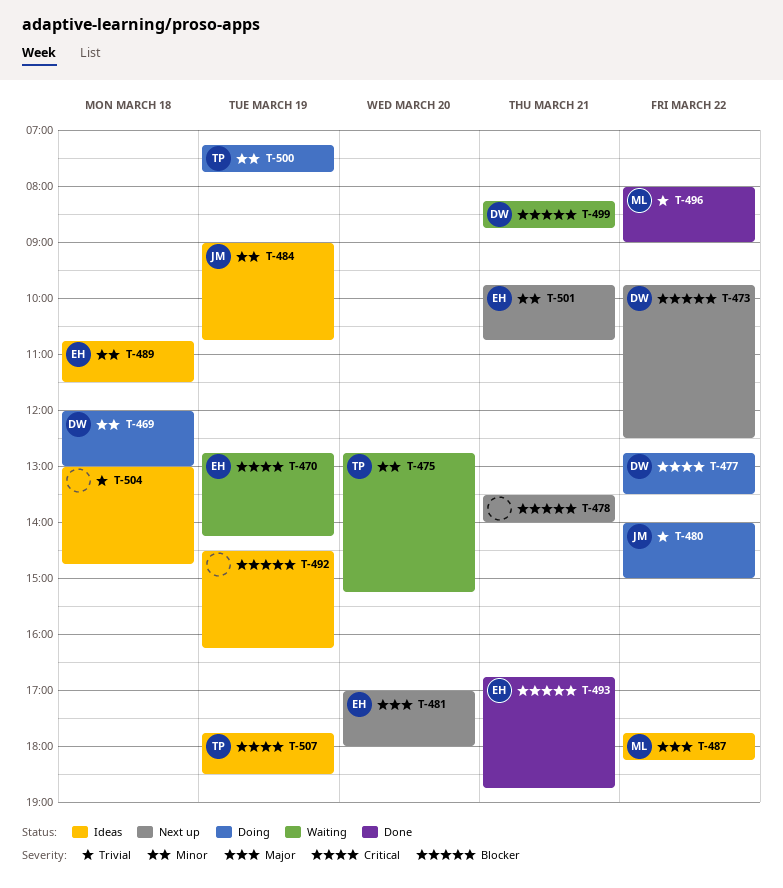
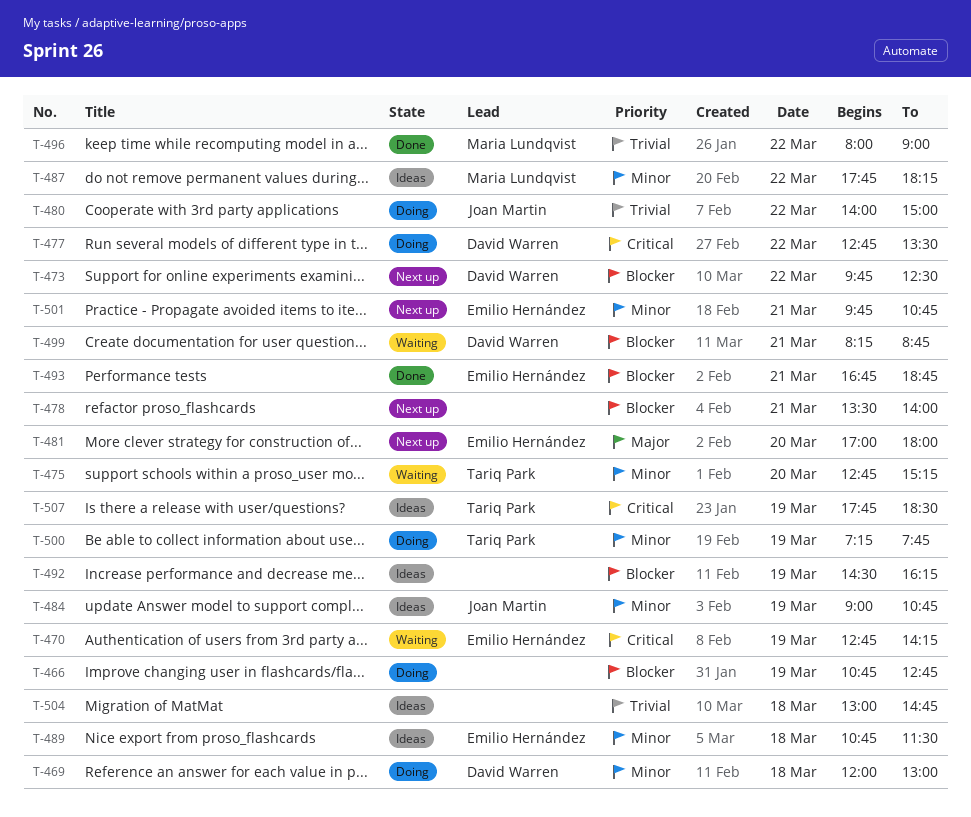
T-466: none -> present
T-487, priority: Major -> Minor

